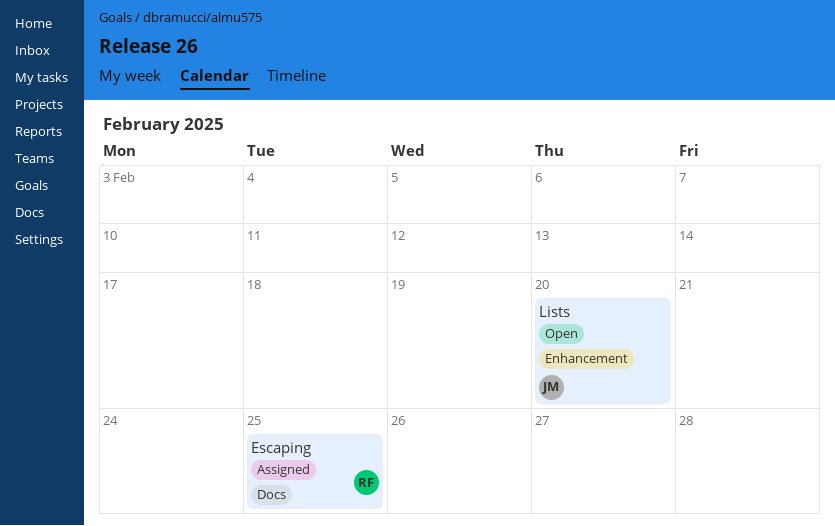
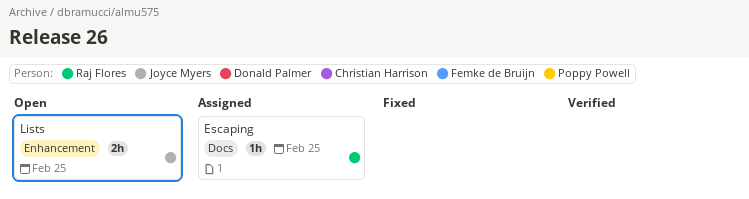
Lists, due: Feb 20 -> Feb 25

